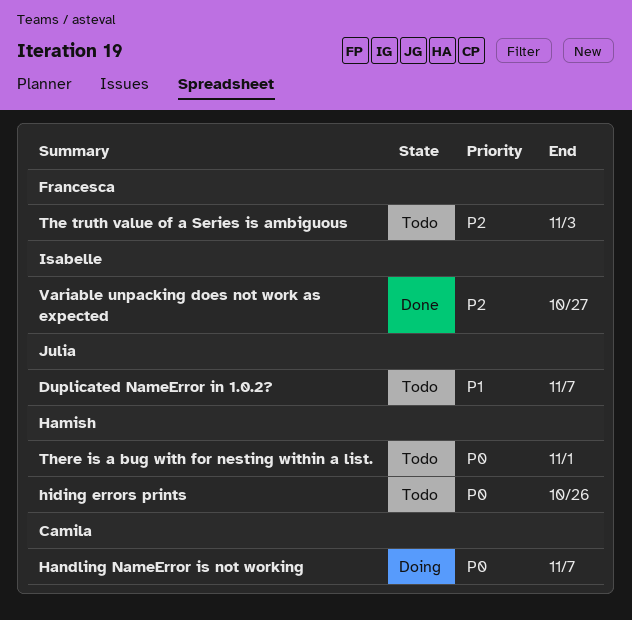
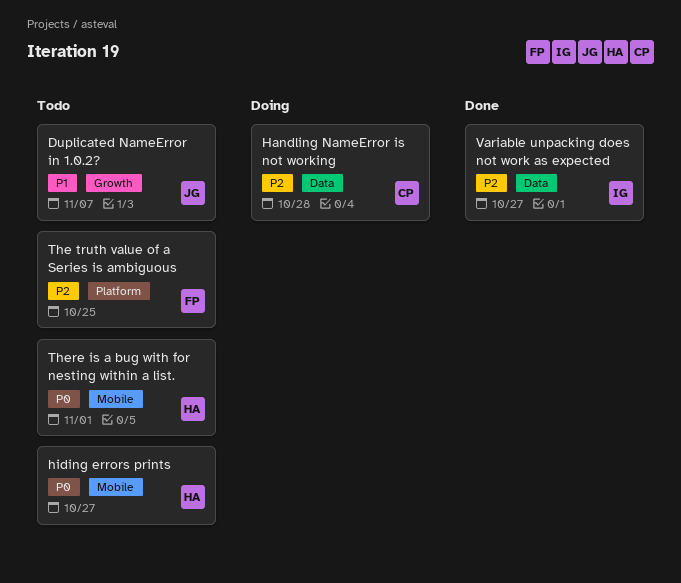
Handling NameError is not working, priority: P0 -> P2
Handling NameError is not working, due: Nov 7 -> Oct 28
hiding errors prints, due: Oct 26 -> Oct 27
The truth value of a Series is ambiguous, due: Nov 3 -> Oct 25

